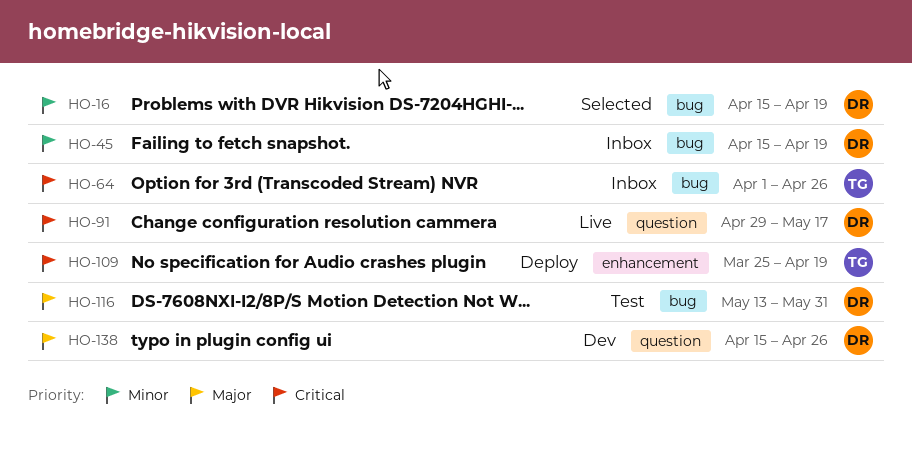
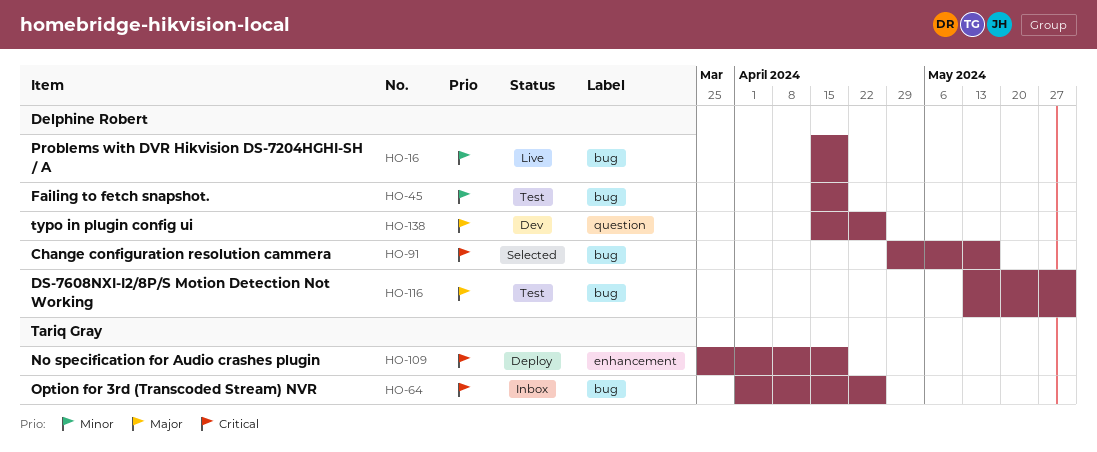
HO-16, status: Selected -> Live
HO-45, status: Inbox -> Test
HO-91, status: Live -> Selected
HO-91, label: question -> bug

